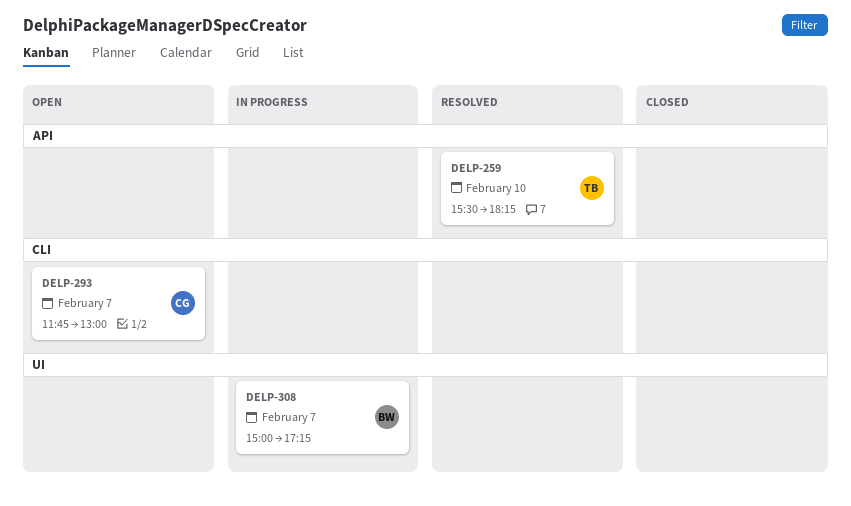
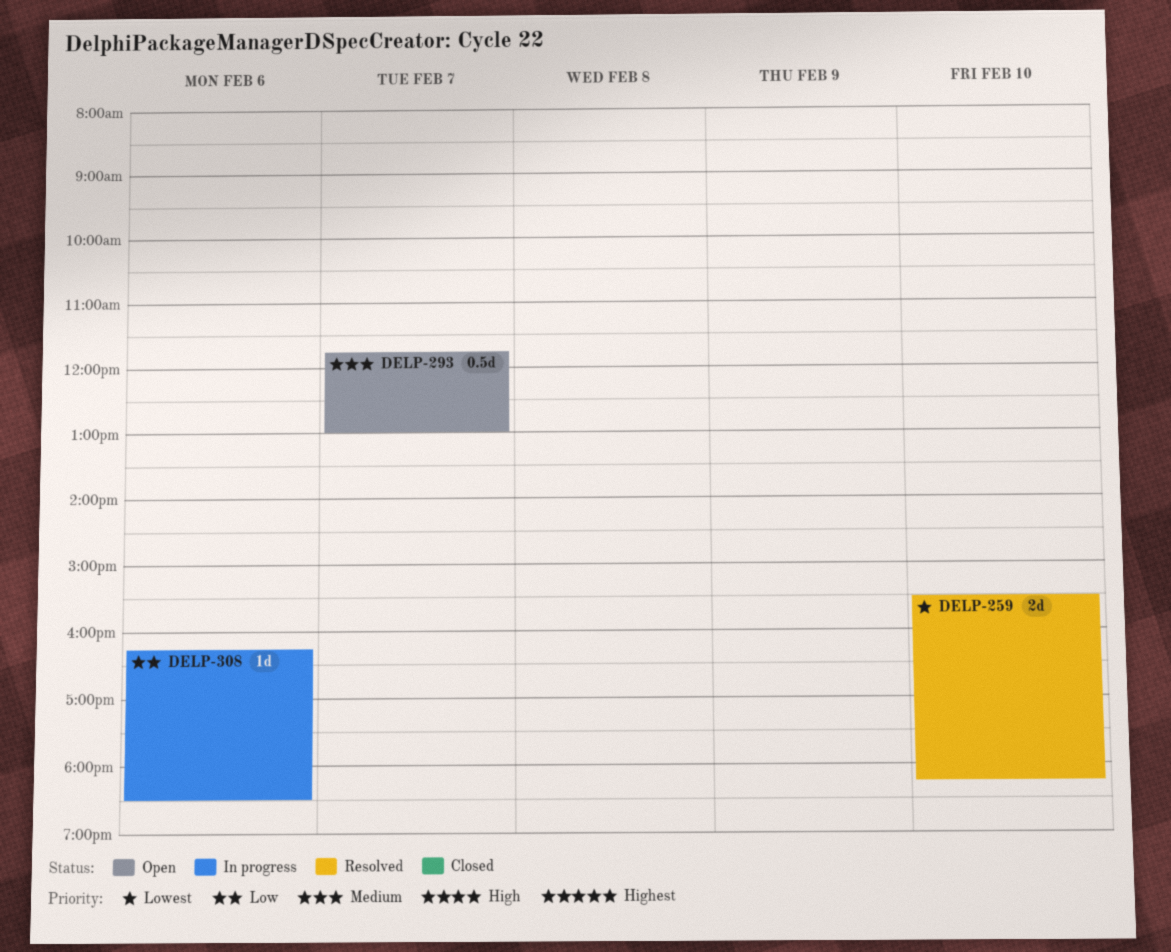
DELP-308, day: Feb 7 -> Feb 6
DELP-308, begins: 15:00 -> 16:15
DELP-308, ends: 17:15 -> 18:30

